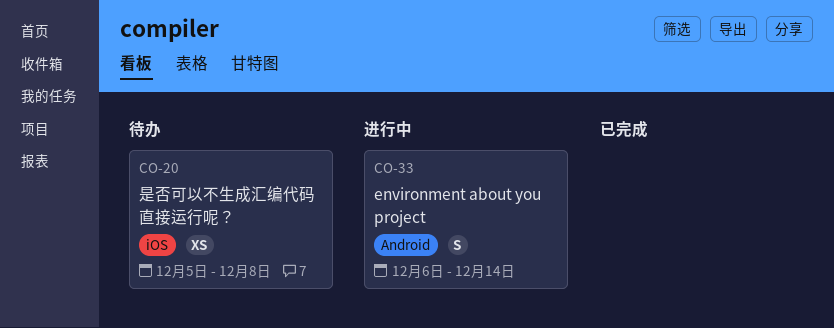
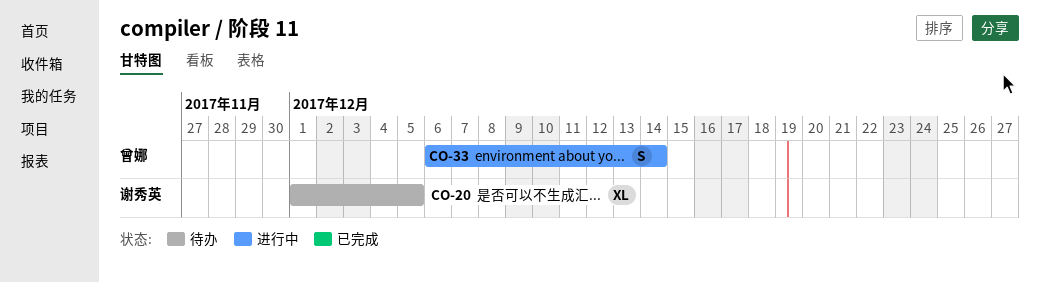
CO-20, estimate: XS -> XL
CO-20, start: Dec 5 -> Dec 1
CO-20, due: Dec 8 -> Dec 5

